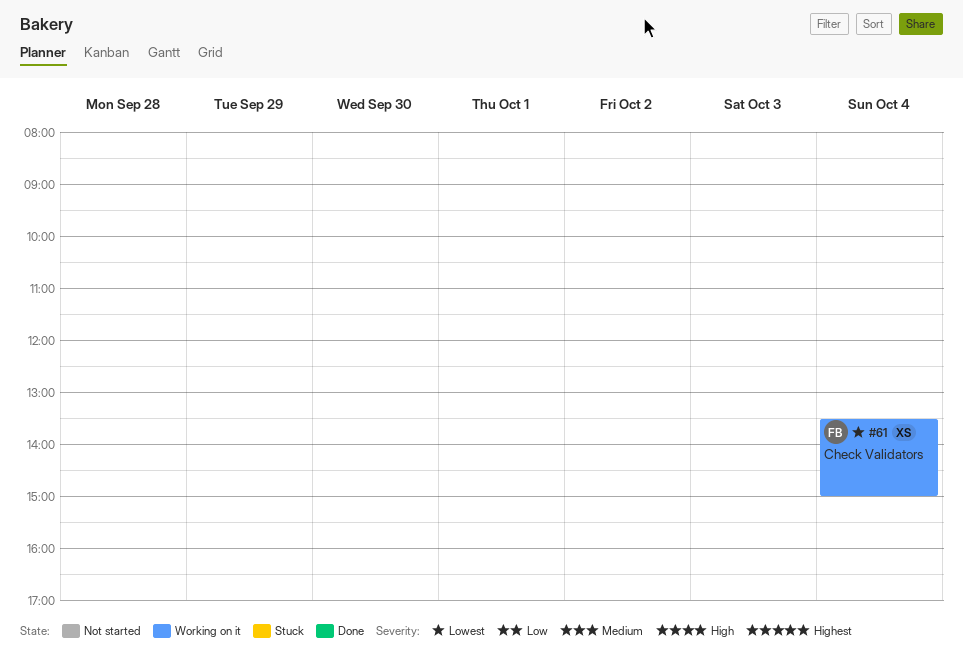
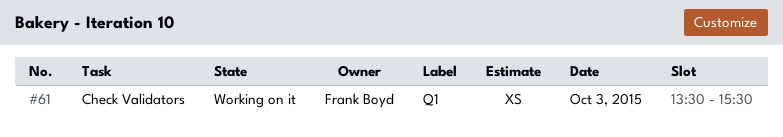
#61, day: Oct 4 -> Oct 3
#61, ends: 15:00 -> 15:30

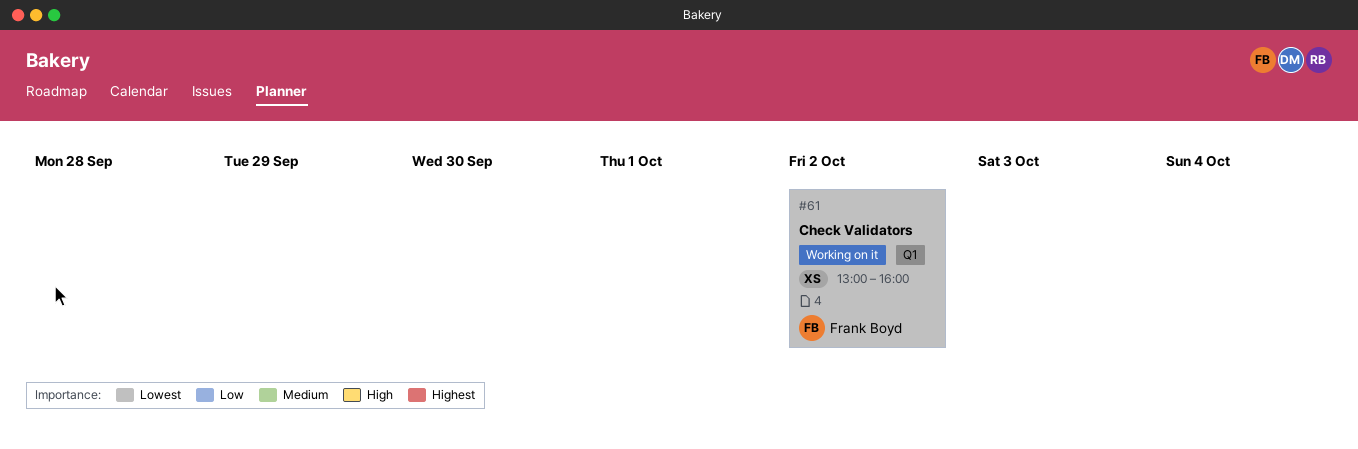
#61, day: Oct 3 -> Oct 2
#61, begins: 13:30 -> 13:00
#61, ends: 15:30 -> 16:00

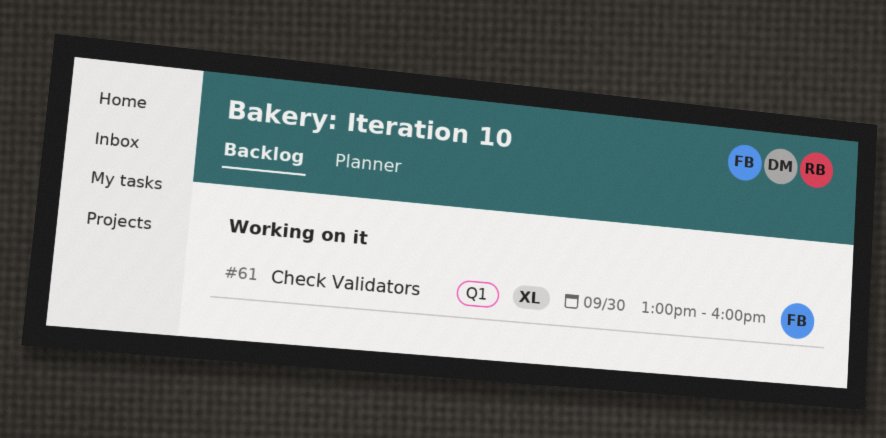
#61, estimate: XS -> XL
#61, day: Oct 2 -> Sep 30

